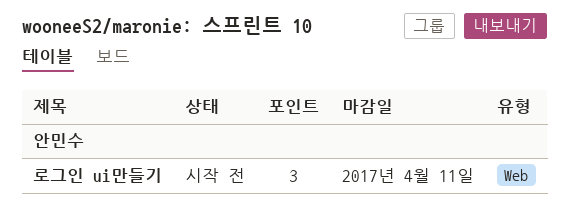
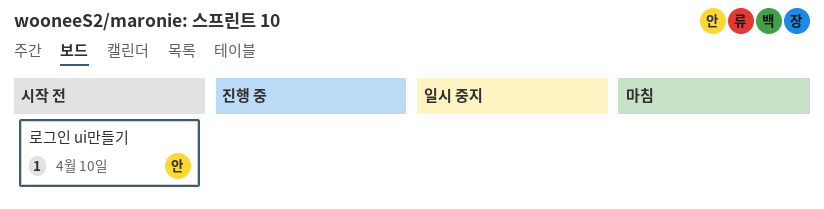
로그인 ui만들기, estimate: 3 -> 1
로그인 ui만들기, due: Apr 11 -> Apr 10

